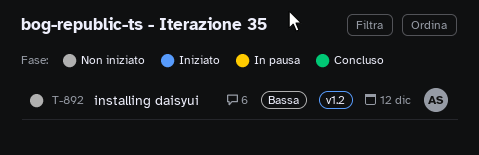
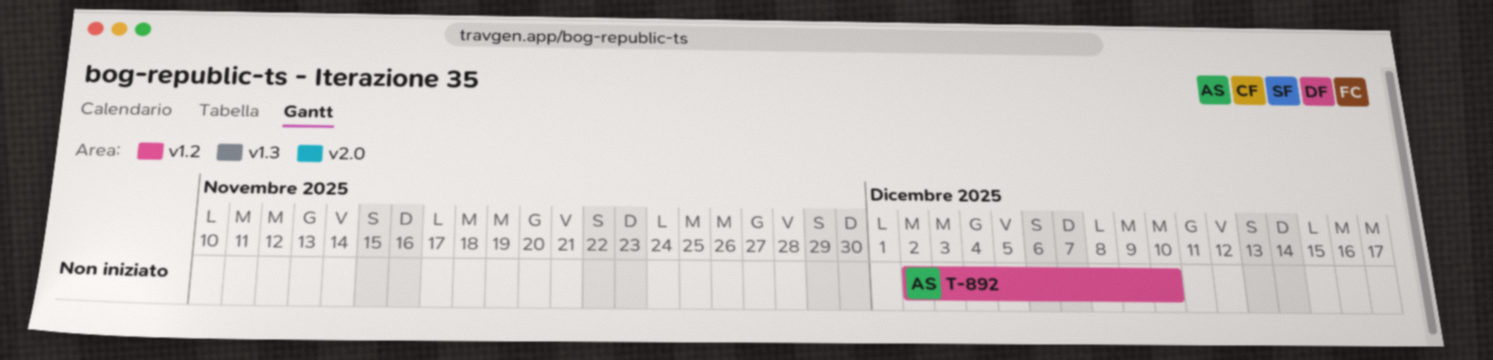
T-892, due: Dec 12 -> Dec 10

